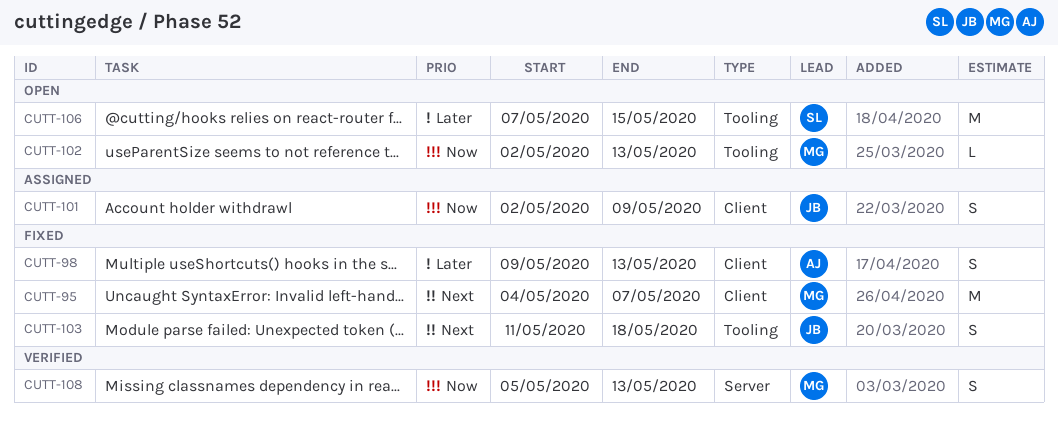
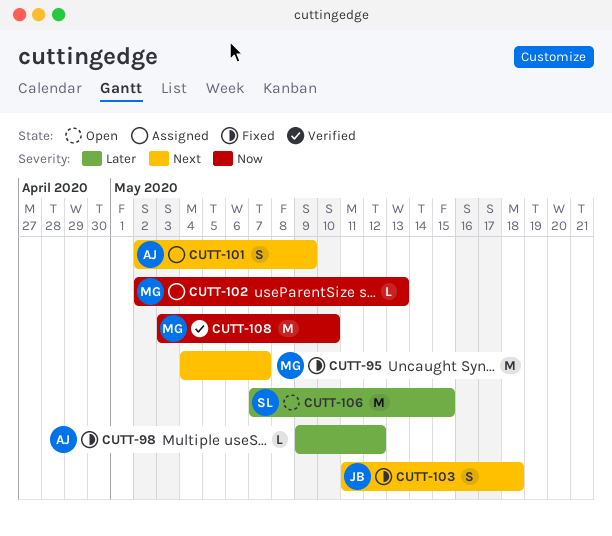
CUTT-98, estimate: S -> L
CUTT-98, due: May 13 -> May 12
CUTT-101, owner: JB -> AJ
CUTT-101, priority: Now -> Next
CUTT-102, status: Open -> Assigned
CUTT-108, estimate: S -> M
CUTT-108, start: May 5 -> May 3
CUTT-108, due: May 13 -> May 10

